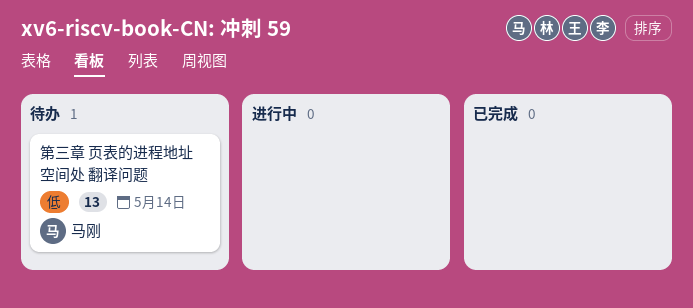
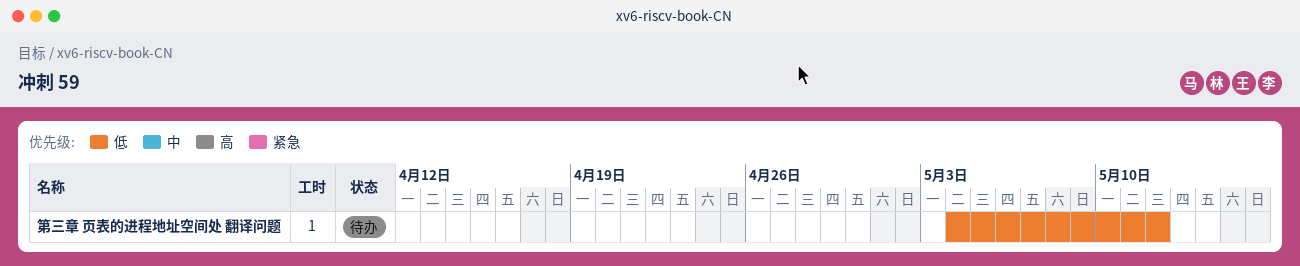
第三章 页表的进程地址空间处 翻译问题, estimate: 13 -> 1
第三章 页表的进程地址空间处 翻译问题, due: May 14 -> May 12

